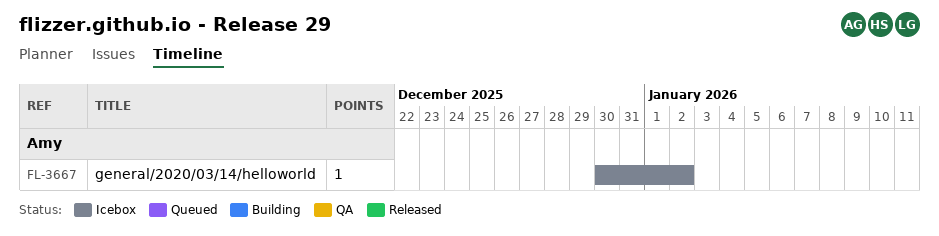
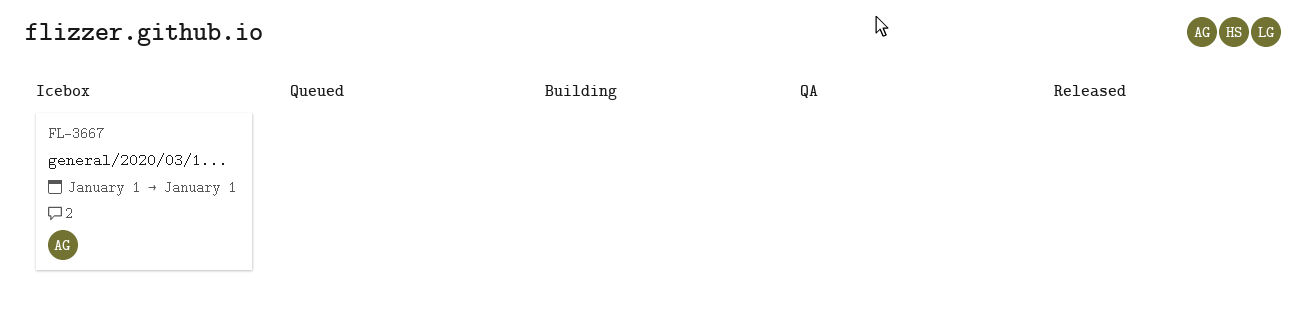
FL-3667, start: Dec 30 -> Jan 1
FL-3667, due: Jan 2 -> Jan 1

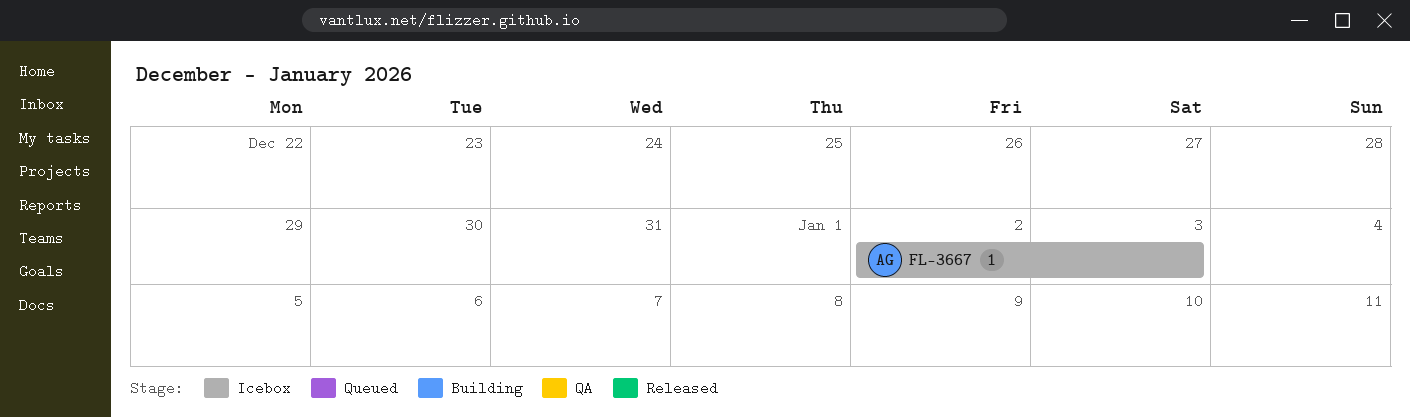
FL-3667, start: Jan 1 -> Jan 2
FL-3667, due: Jan 1 -> Jan 3

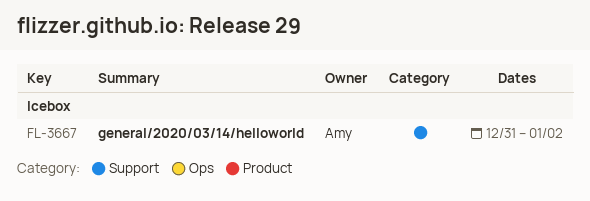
FL-3667, start: Jan 2 -> Dec 31
FL-3667, due: Jan 3 -> Jan 2

